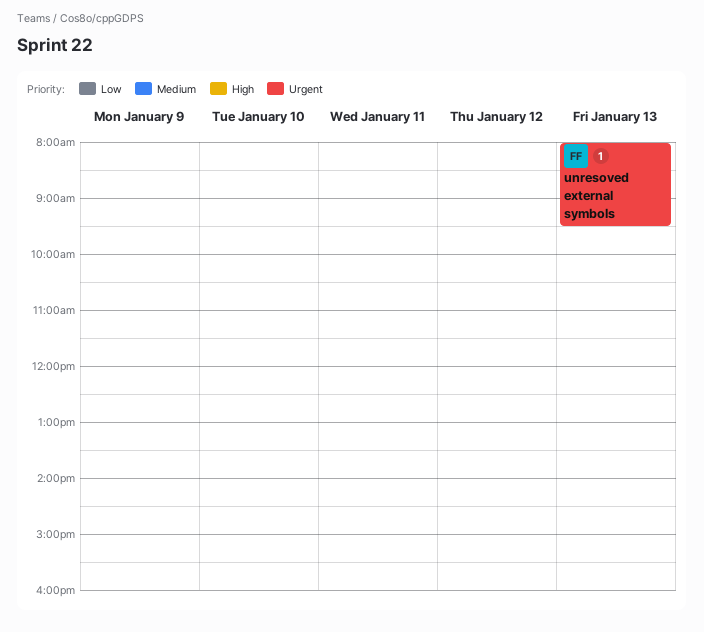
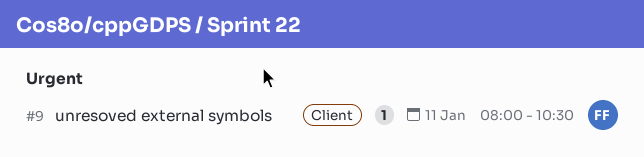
unresoved external symbols, day: Jan 13 -> Jan 11
unresoved external symbols, ends: 09:30 -> 10:30

